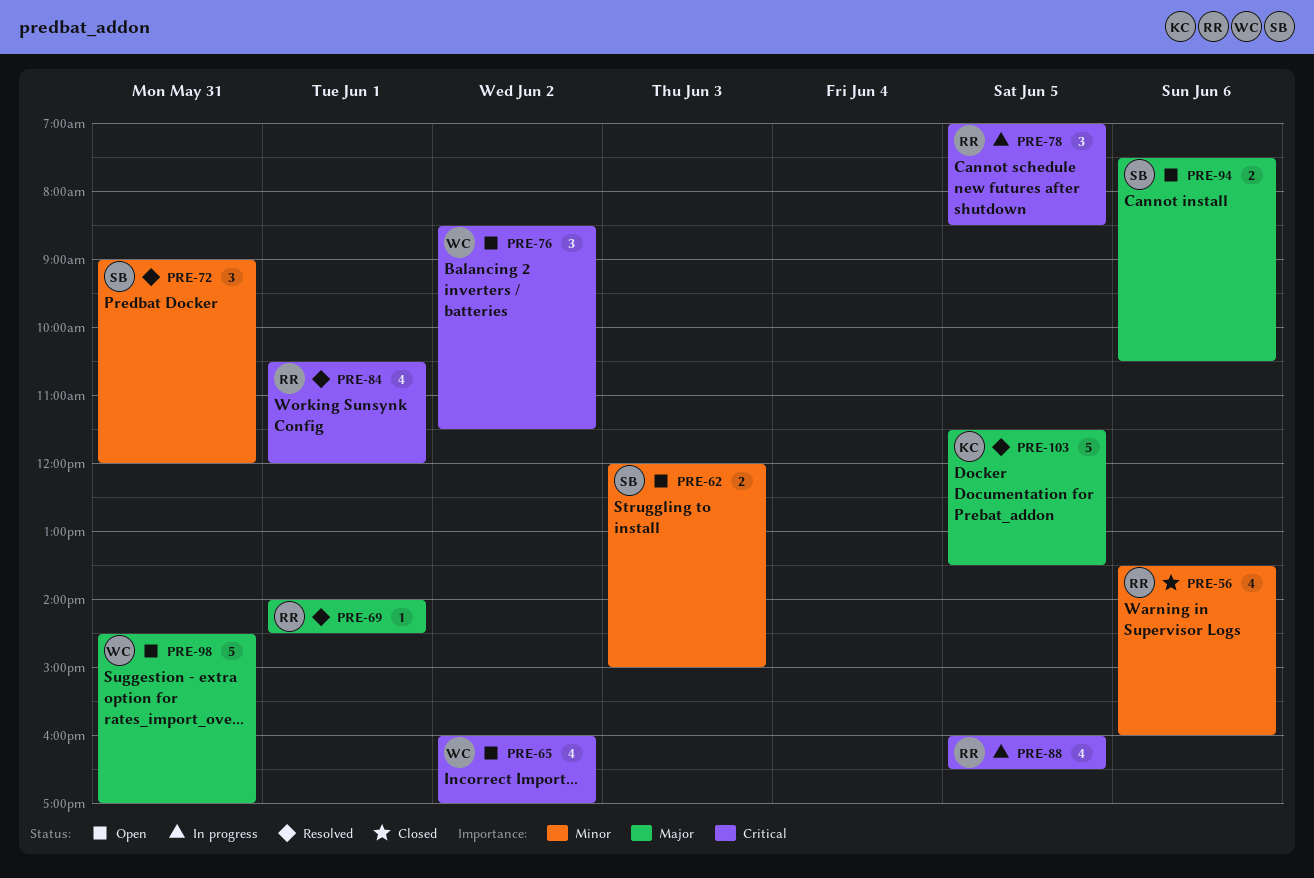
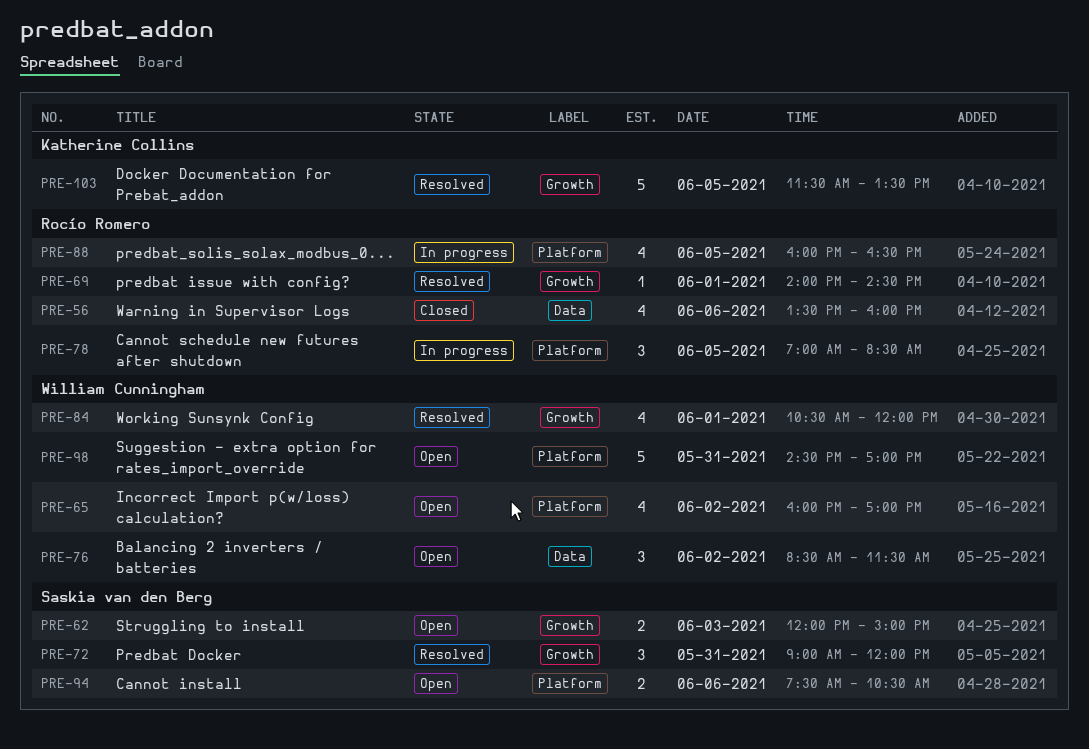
PRE-84, owner: Rocío Romero -> William Cunningham

